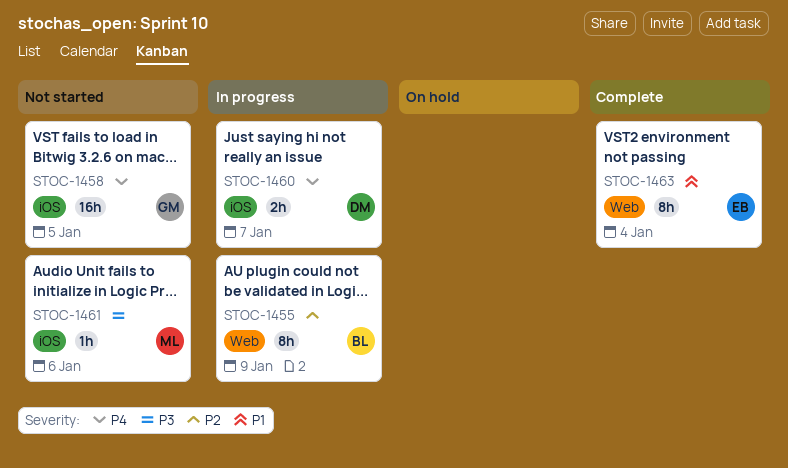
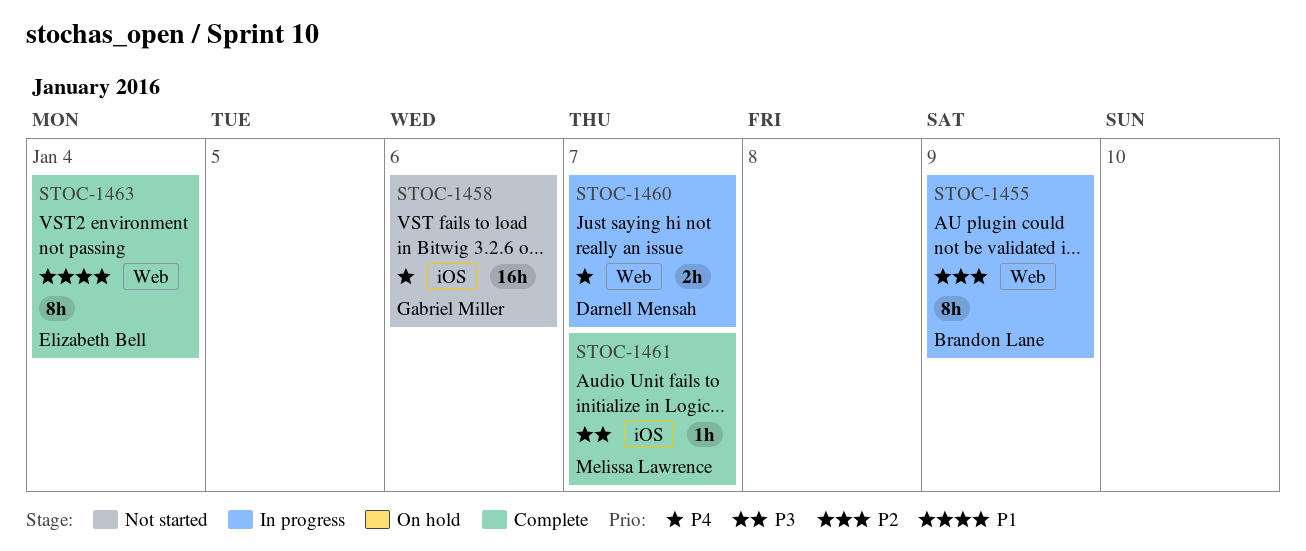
STOC-1458, due: Jan 5 -> Jan 6
STOC-1460, label: iOS -> Web
STOC-1461, status: Not started -> Complete
STOC-1461, due: Jan 6 -> Jan 7

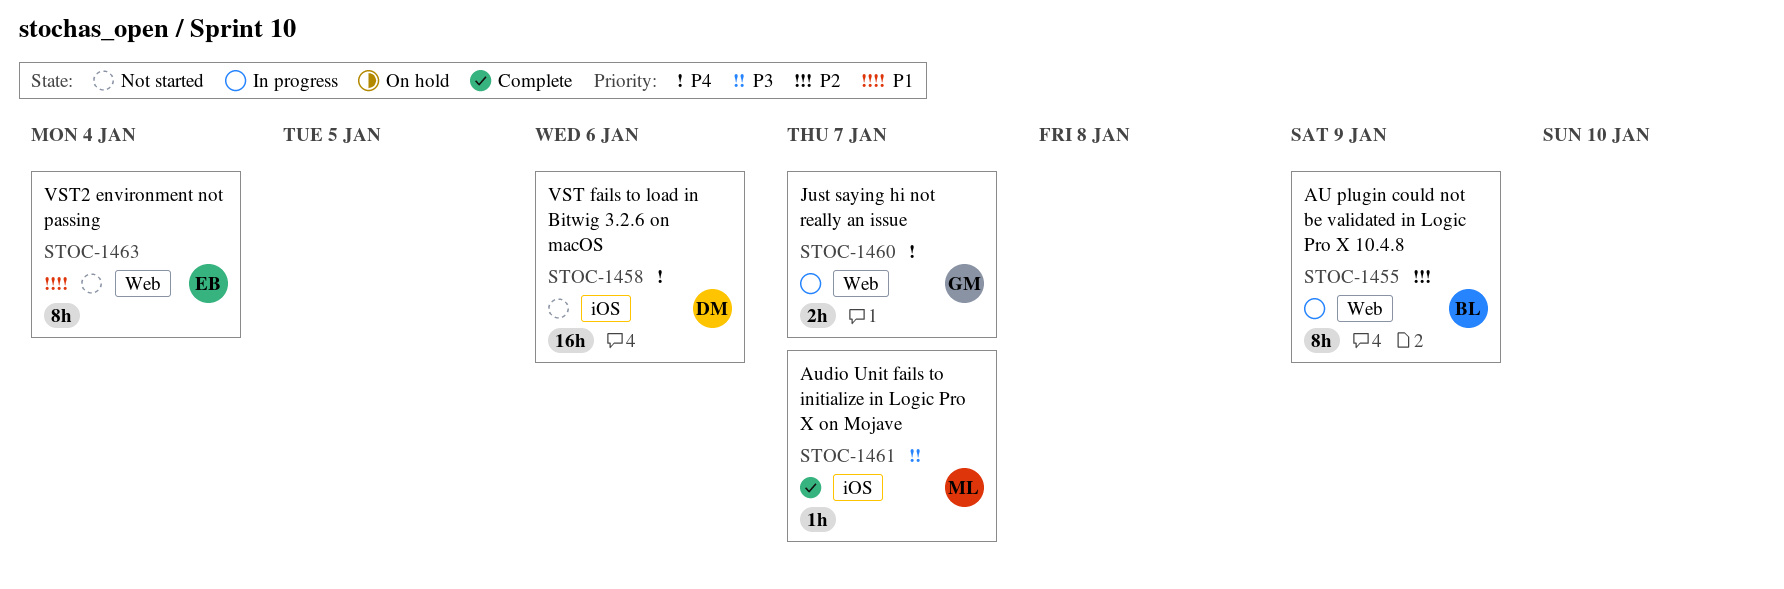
STOC-1458, owner: Gabriel Miller -> Darnell Mensah
STOC-1460, owner: Darnell Mensah -> Gabriel Miller
STOC-1463, status: Complete -> Not started

